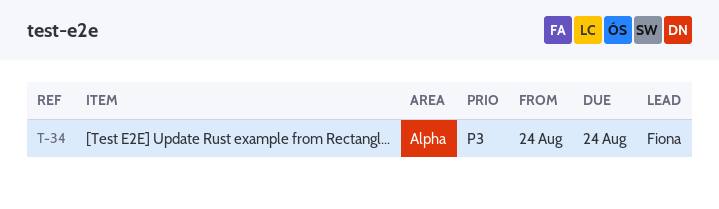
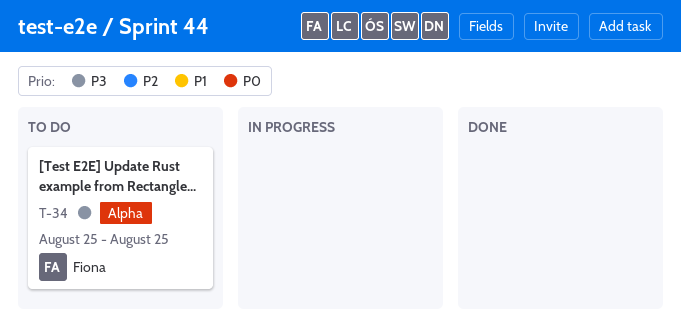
T-34, start: Aug 24 -> Aug 25
T-34, due: Aug 24 -> Aug 25

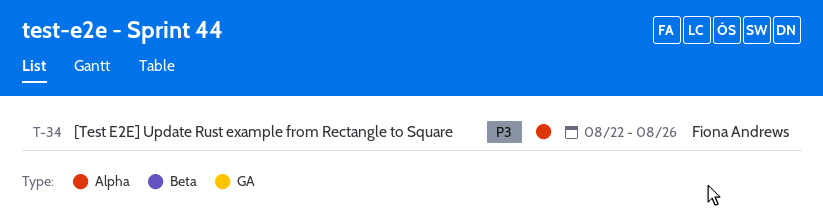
T-34, start: Aug 25 -> Aug 22
T-34, due: Aug 25 -> Aug 26

